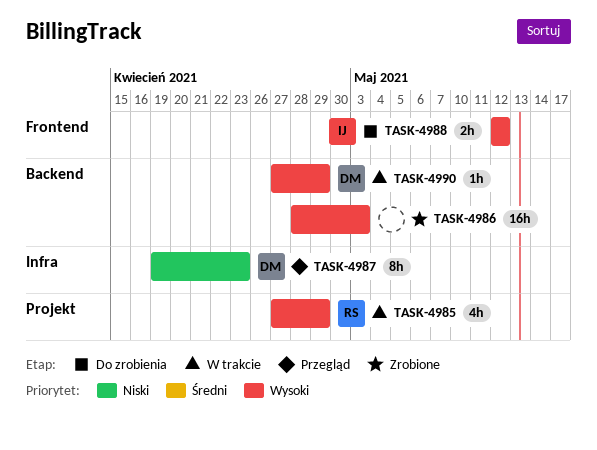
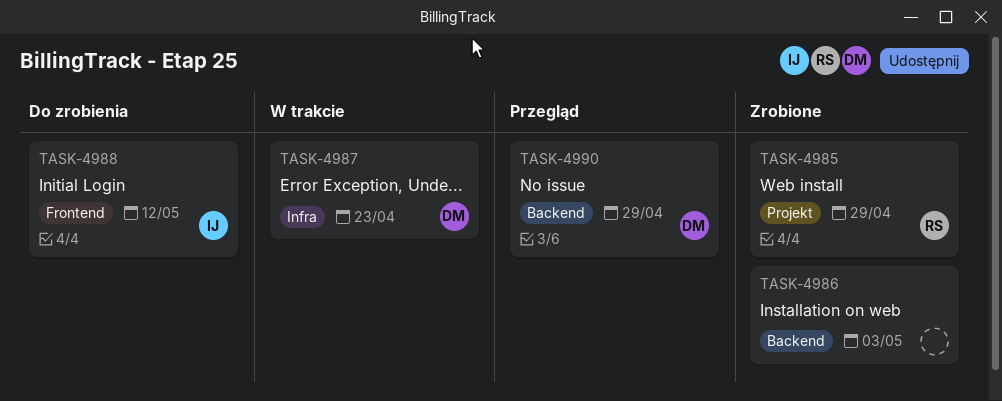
TASK-4985, status: W trakcie -> Zrobione
TASK-4987, status: Przegląd -> W trakcie
TASK-4990, status: W trakcie -> Przegląd

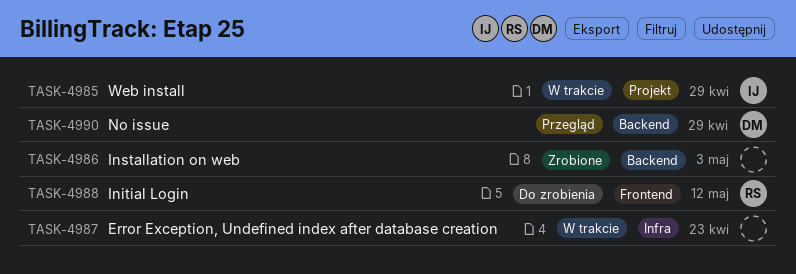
TASK-4985, status: Zrobione -> W trakcie
TASK-4985, owner: RS -> IJ
TASK-4987, owner: DM -> none
TASK-4988, owner: IJ -> RS

